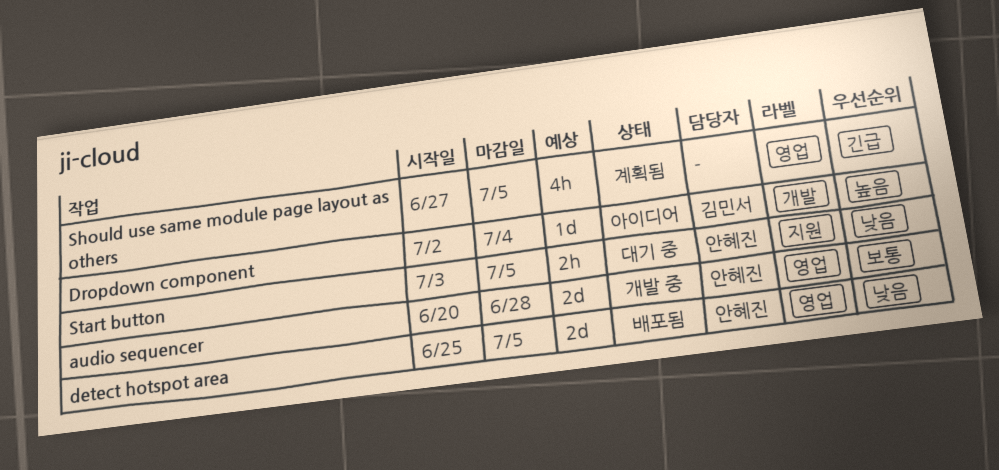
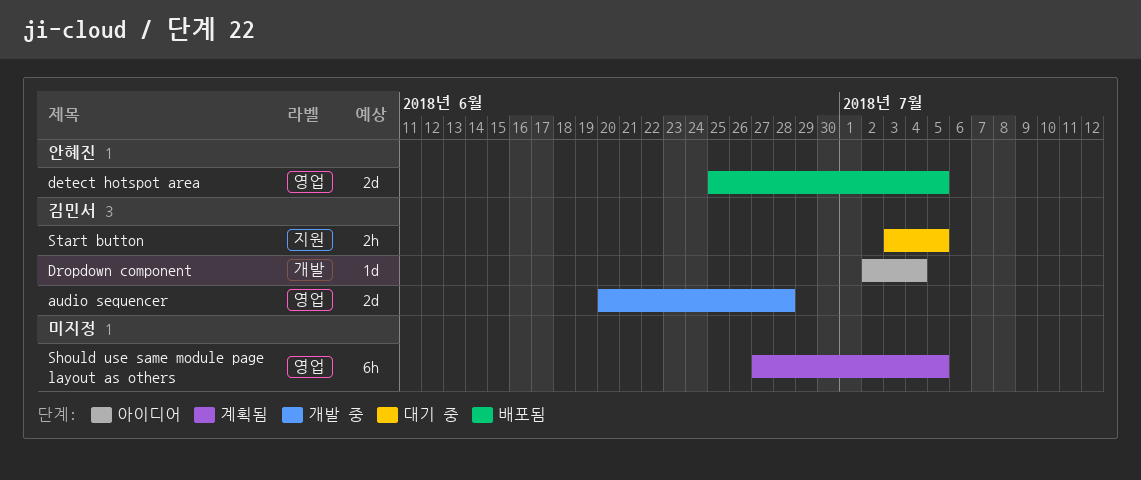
audio sequencer, owner: 안혜진 -> 김민서
Should use same module page layout as others, estimate: 4h -> 6h
Start button, owner: 안혜진 -> 김민서

